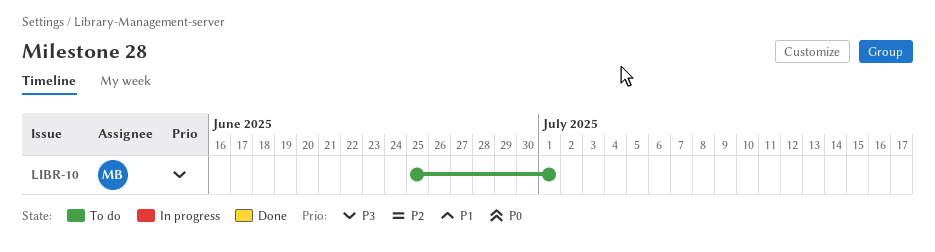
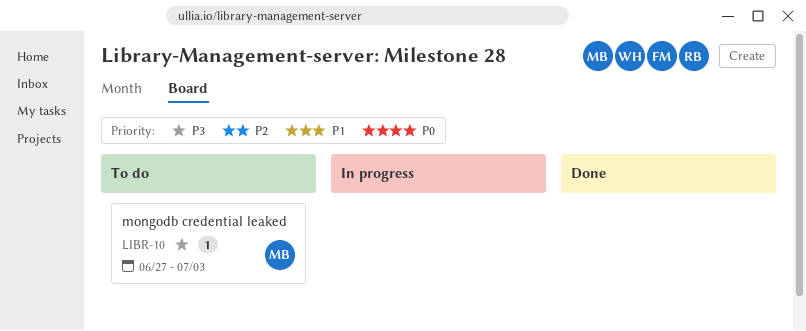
LIBR-10, start: Jun 25 -> Jun 27
LIBR-10, due: Jul 1 -> Jul 3

